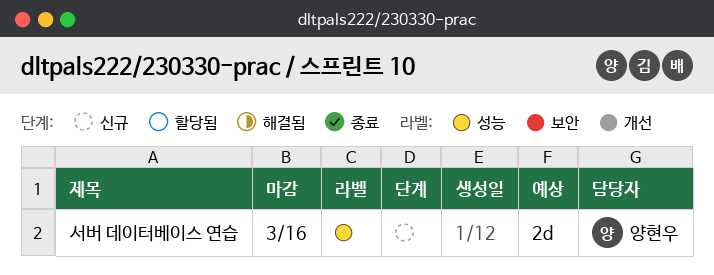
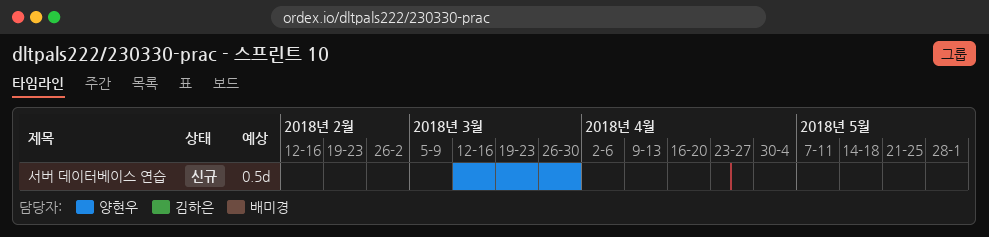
서버 데이터베이스 연습, estimate: 2d -> 0.5d
서버 데이터베이스 연습, due: Mar 16 -> Mar 30

